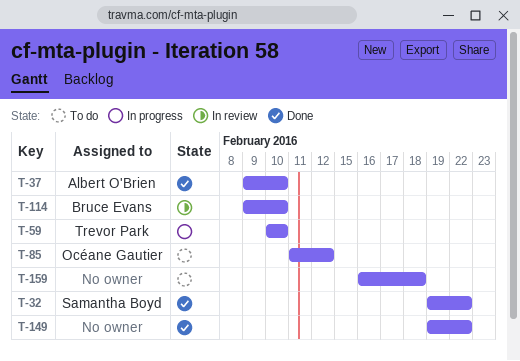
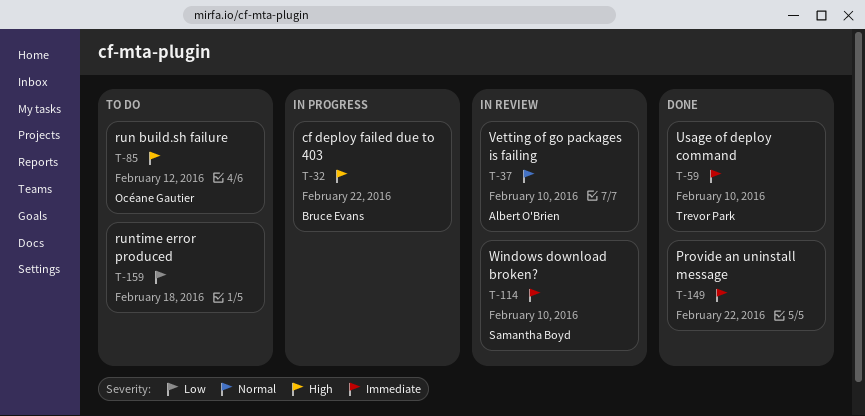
T-32, status: Done -> In progress
T-32, owner: Samantha Boyd -> Bruce Evans
T-37, status: Done -> In review
T-59, status: In progress -> Done
T-114, owner: Bruce Evans -> Samantha Boyd

